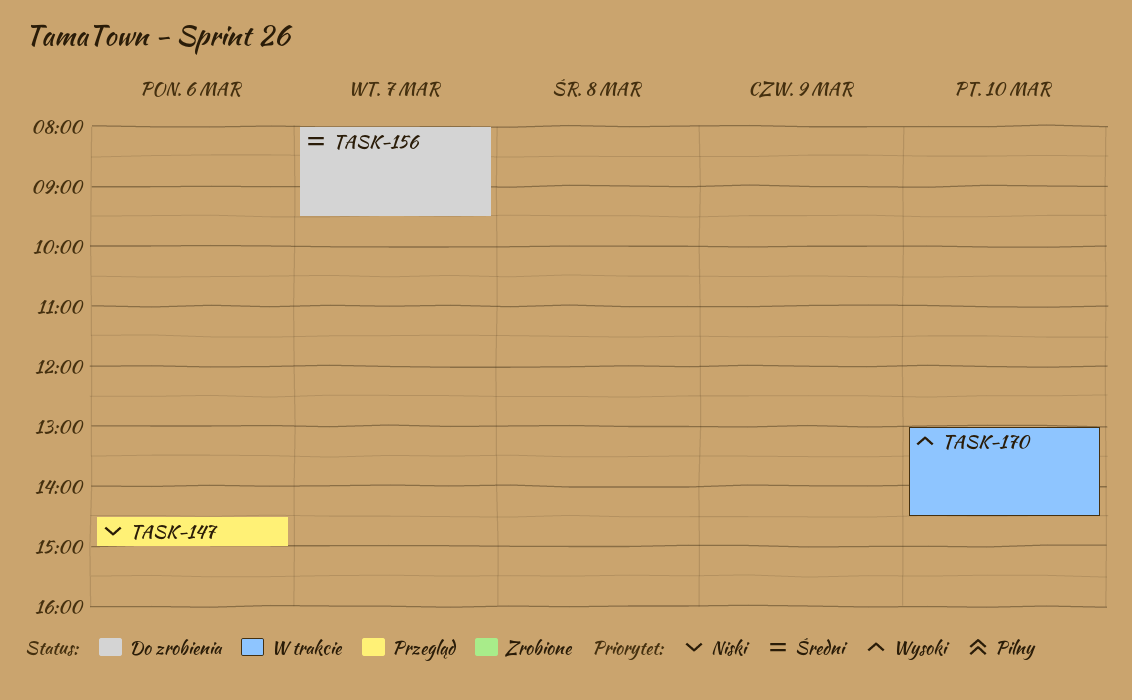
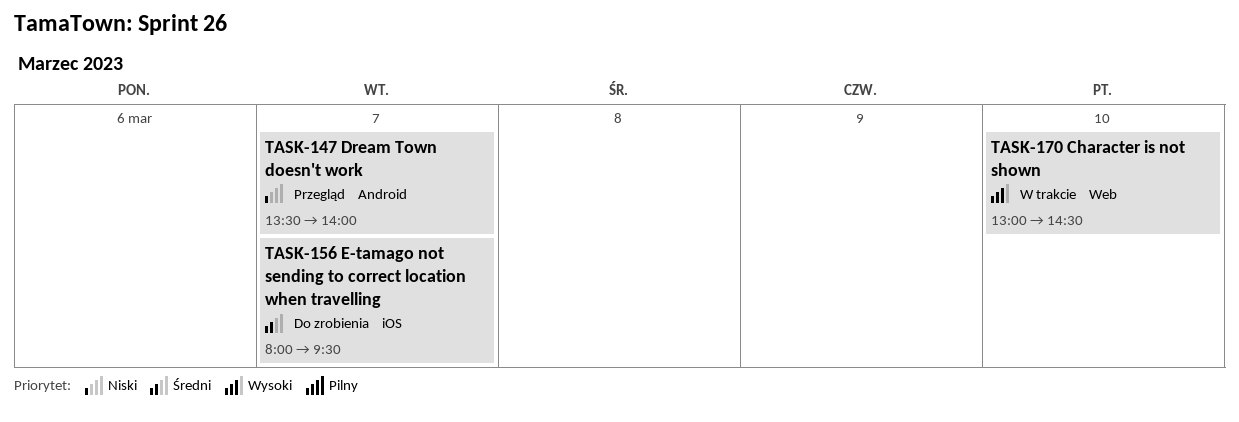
TASK-147, day: Mar 6 -> Mar 7
TASK-147, begins: 14:30 -> 13:30
TASK-147, ends: 15:00 -> 14:00

